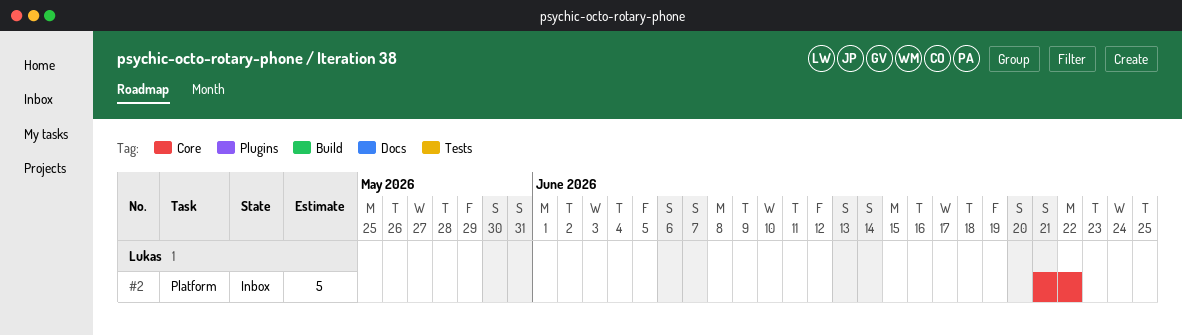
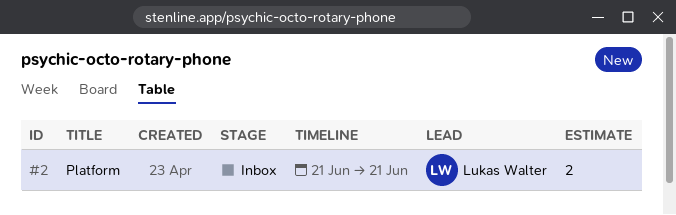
#2, estimate: 5 -> 2
#2, due: Jun 22 -> Jun 21

